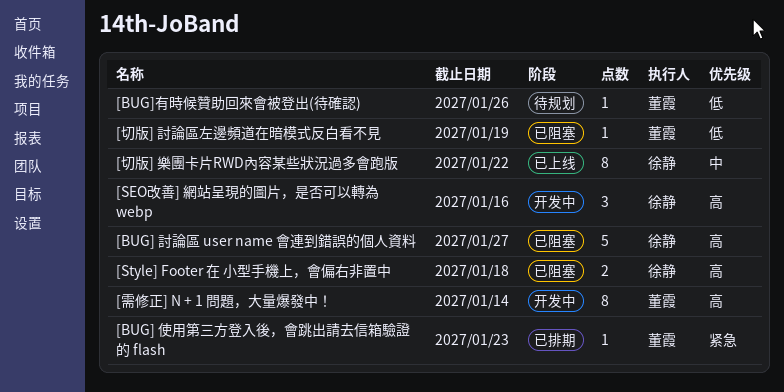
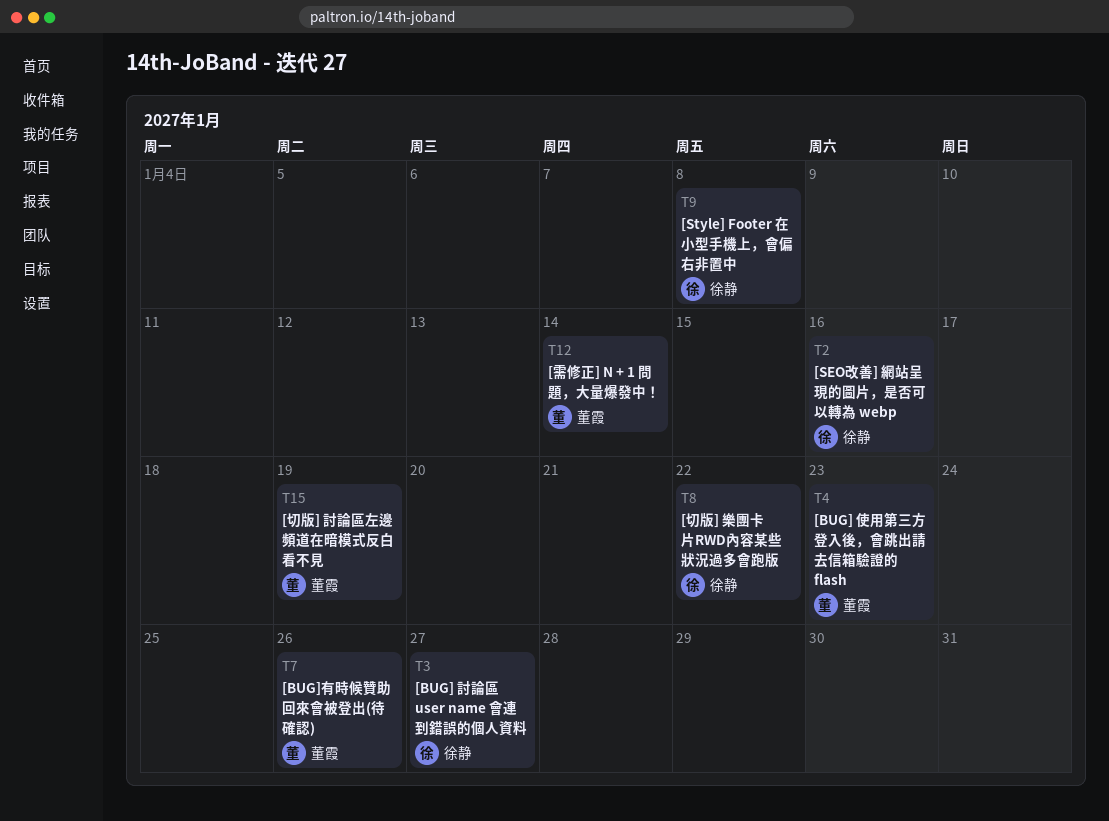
[Style] Footer 在 小型手機上，會偏右非置中, due: Jan 18 -> Jan 8

